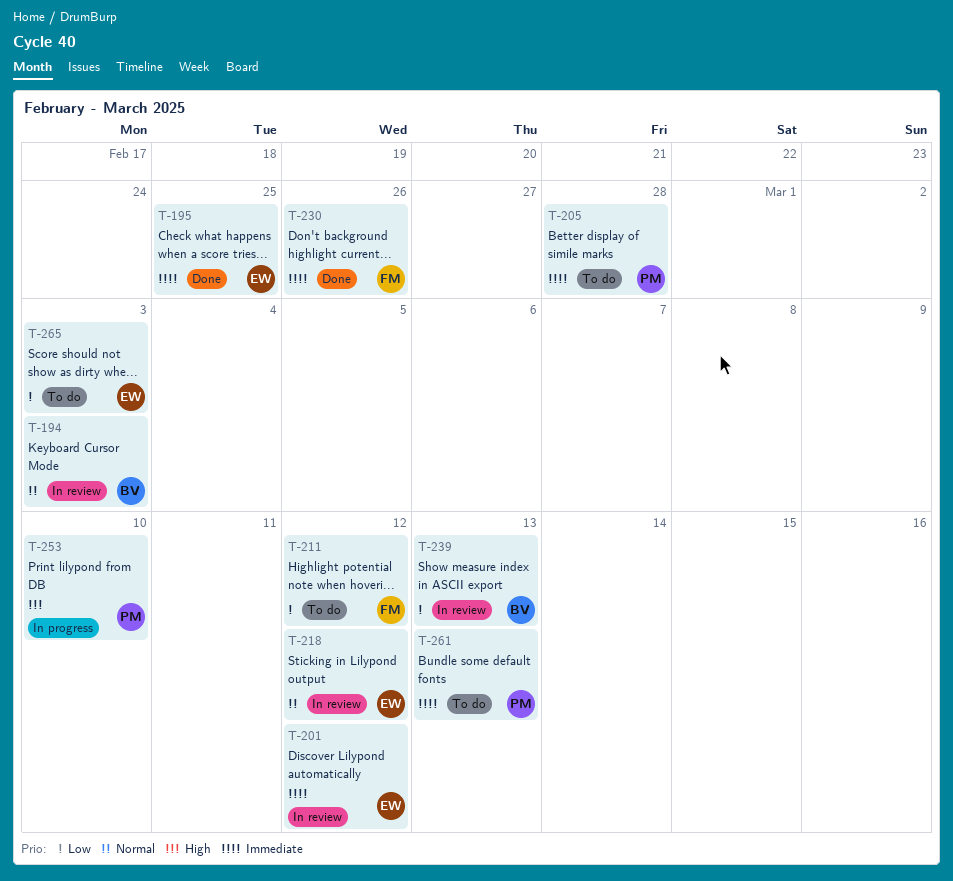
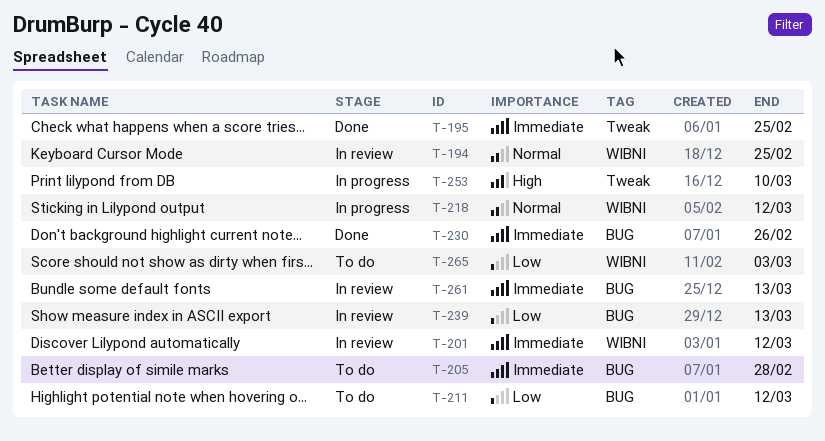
T-194, due: Mar 3 -> Feb 25
T-218, status: In review -> In progress
T-261, status: To do -> In review

